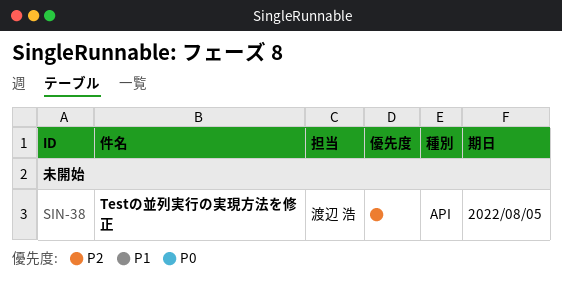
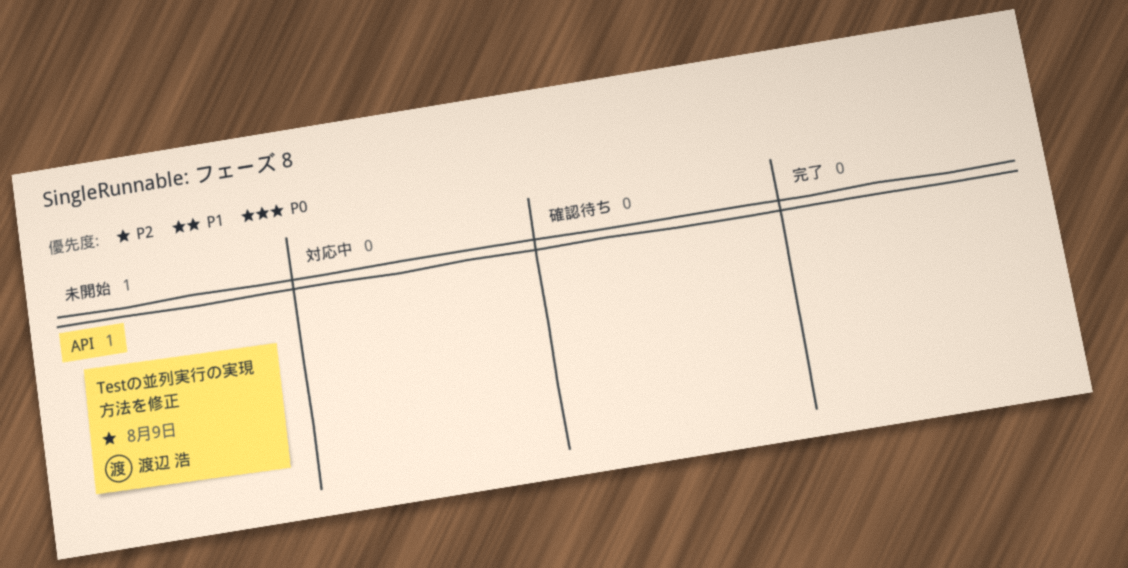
Testの並列実行の実現方法を修正, due: Aug 5 -> Aug 9

